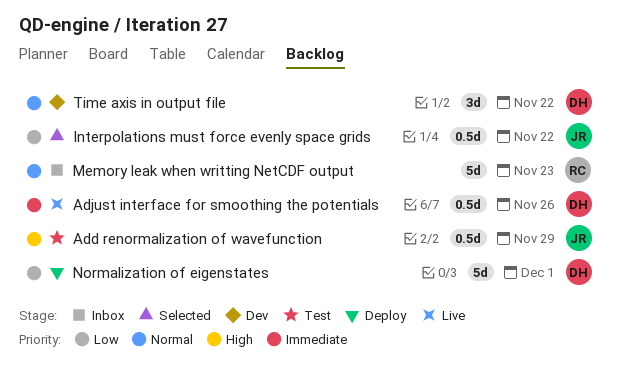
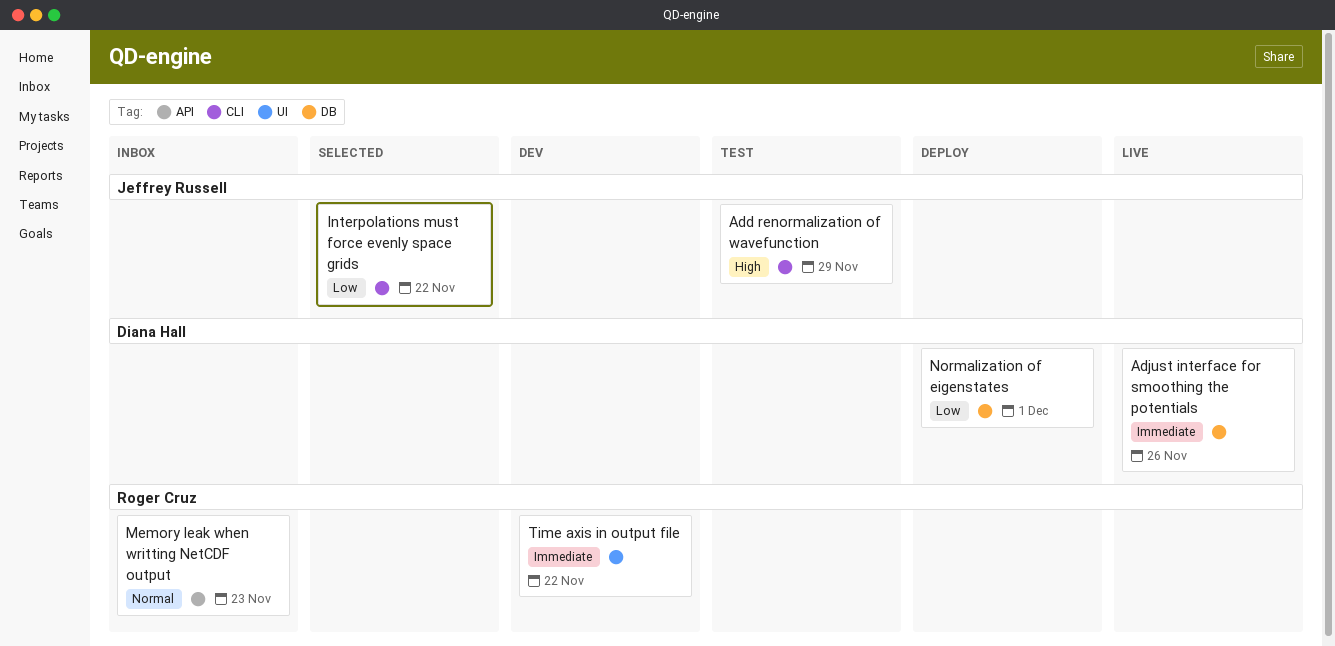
Time axis in output file, owner: Diana Hall -> Roger Cruz
Time axis in output file, priority: Normal -> Immediate

